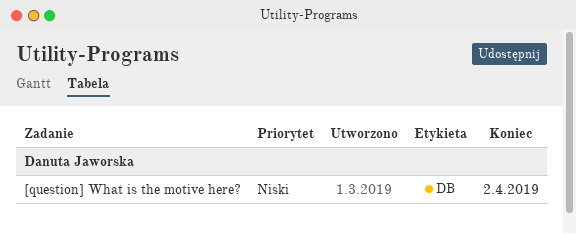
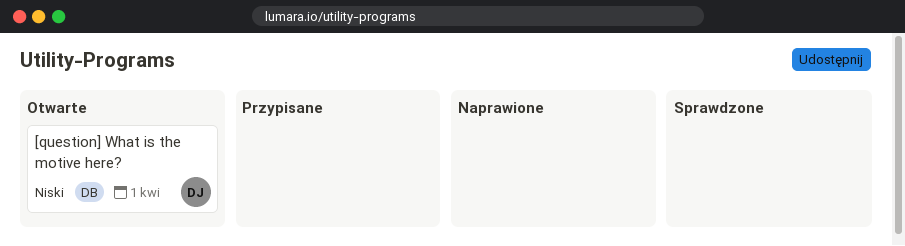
[question] What is the motive here?, due: Apr 2 -> Apr 1

